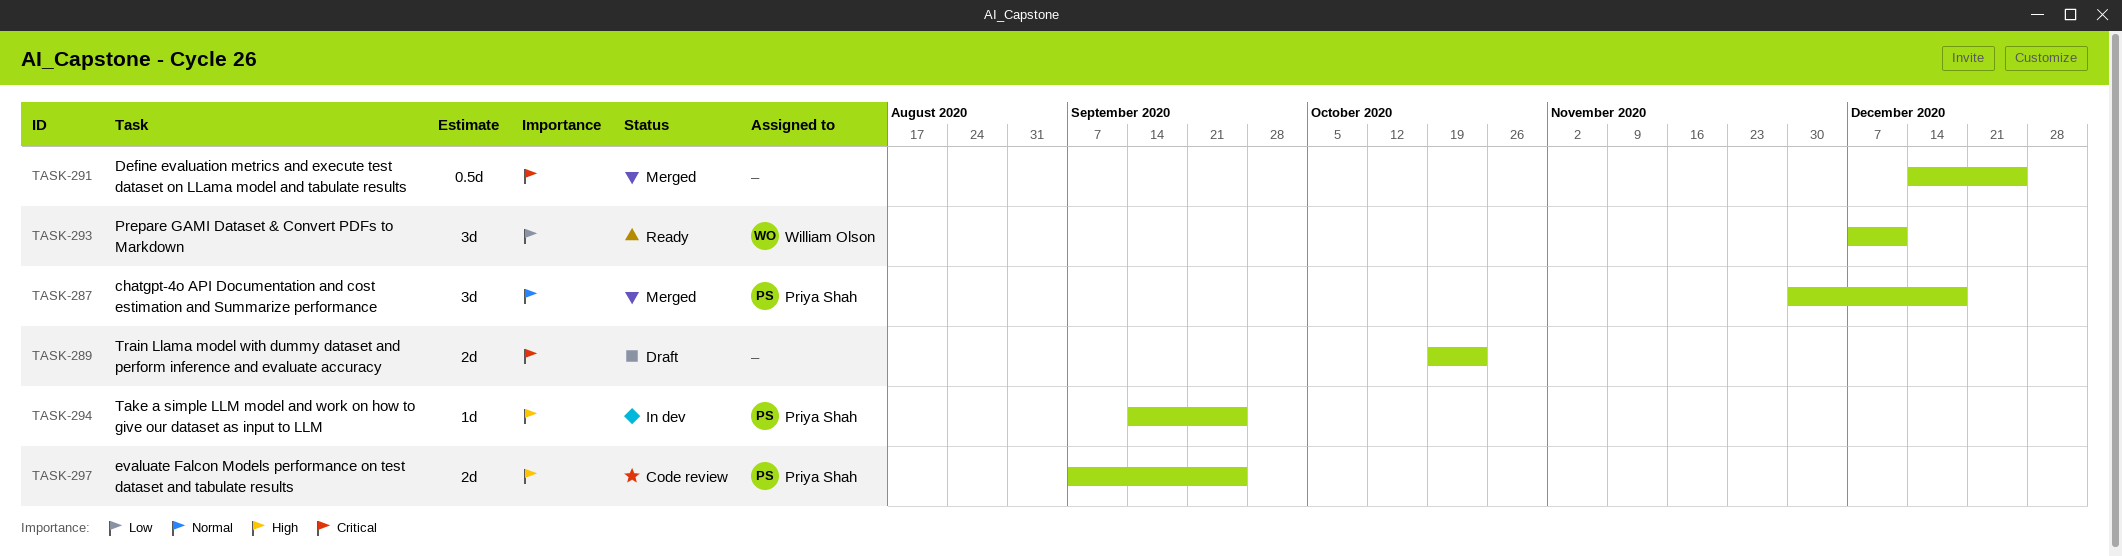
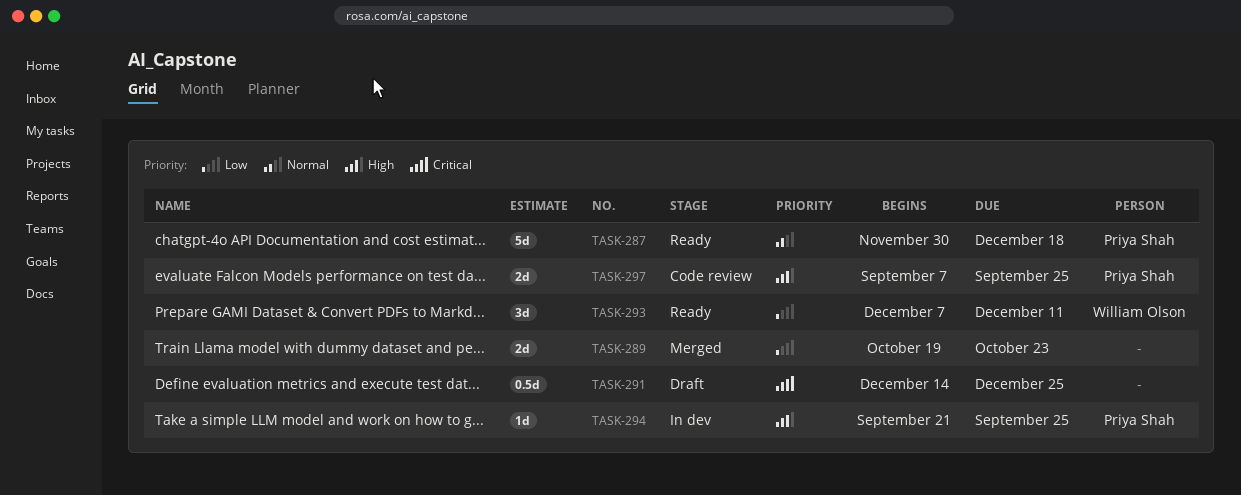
TASK-287, status: Merged -> Ready
TASK-287, estimate: 3d -> 5d
TASK-289, status: Draft -> Merged
TASK-289, priority: Critical -> Low
TASK-291, status: Merged -> Draft
TASK-294, start: Sep 14 -> Sep 21

